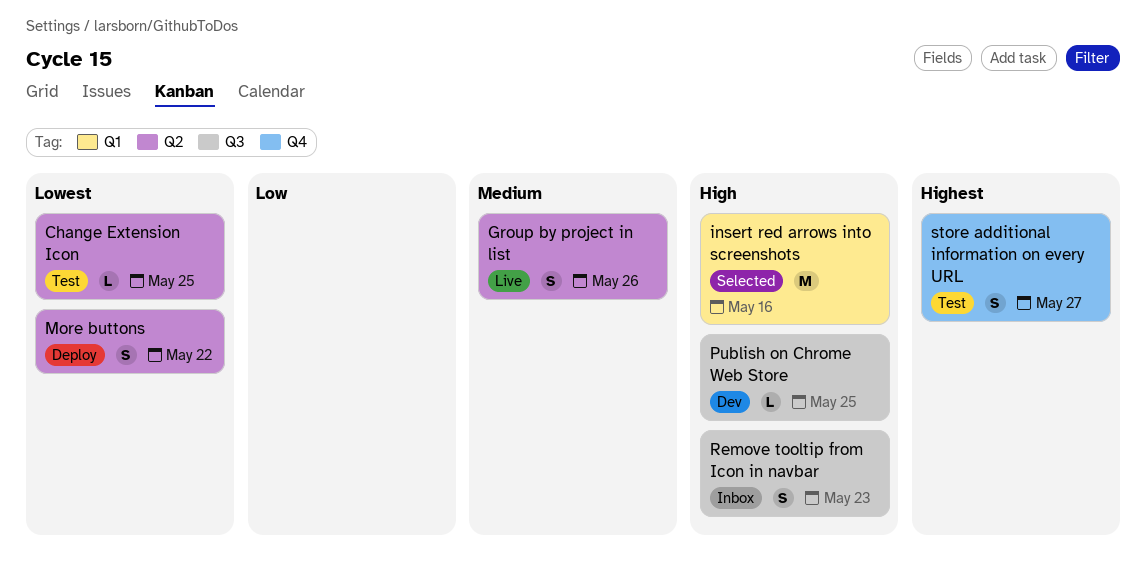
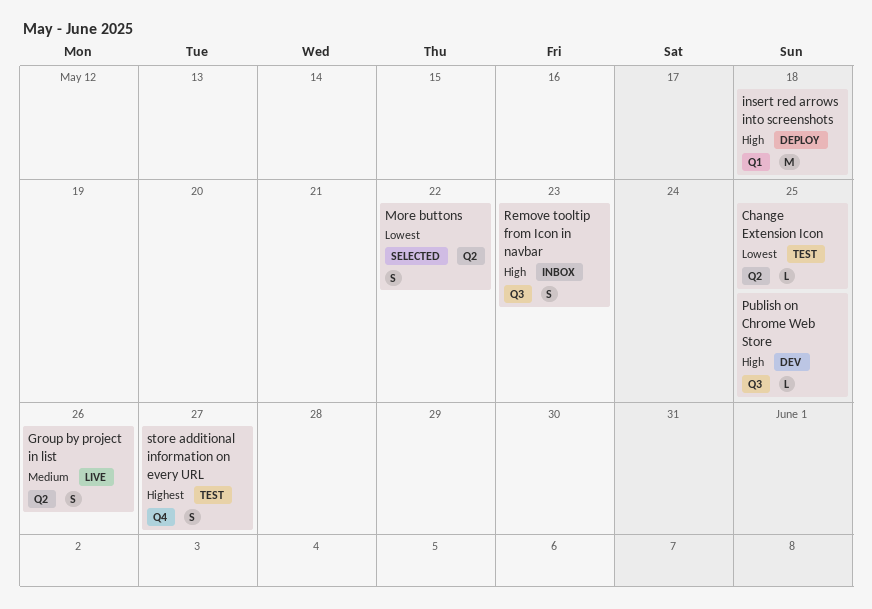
insert red arrows into screenshots, status: Selected -> Deploy
insert red arrows into screenshots, due: May 16 -> May 18
More buttons, status: Deploy -> Selected

